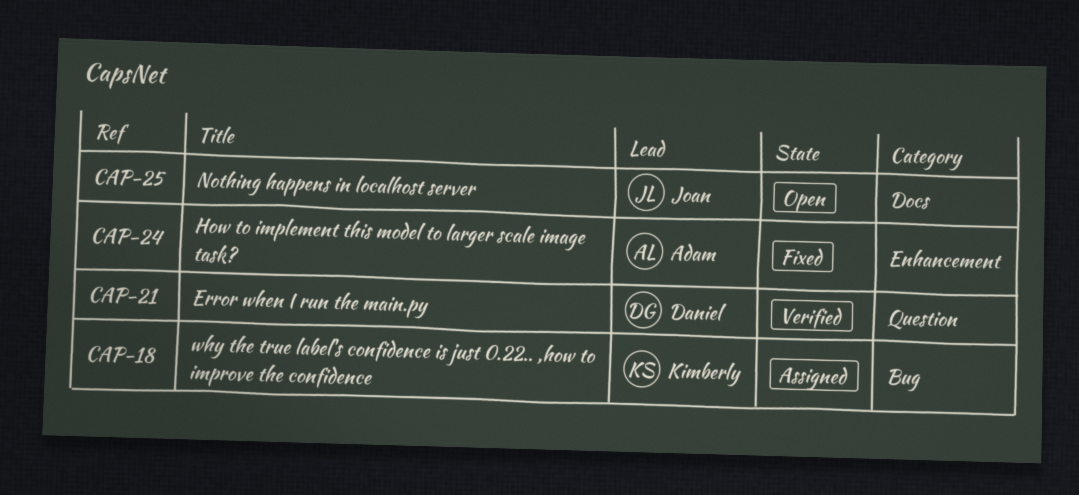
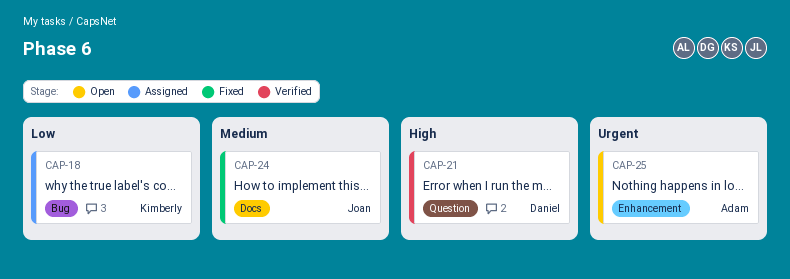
CAP-24, owner: Adam -> Joan
CAP-24, label: Enhancement -> Docs
CAP-25, owner: Joan -> Adam
CAP-25, label: Docs -> Enhancement

